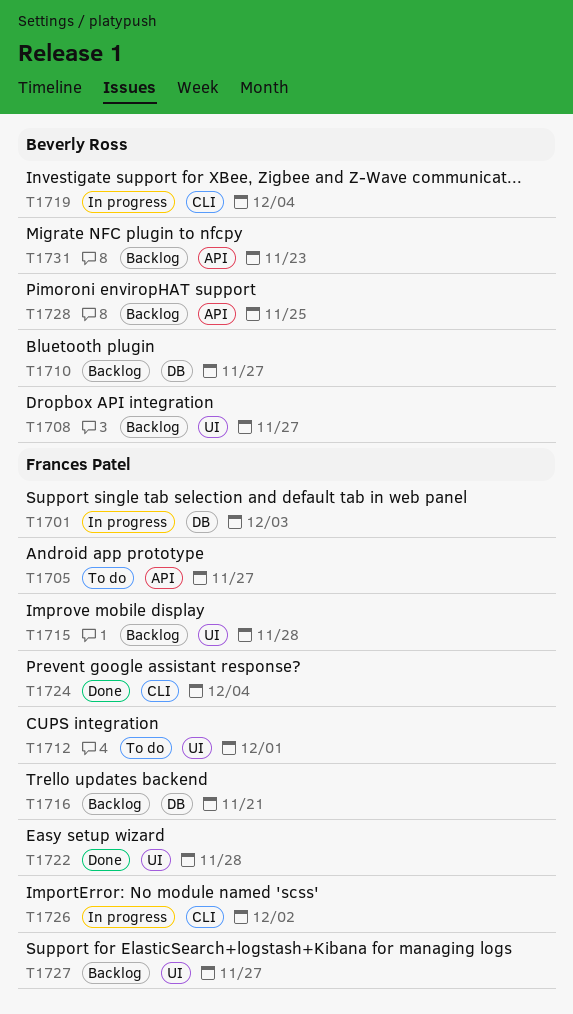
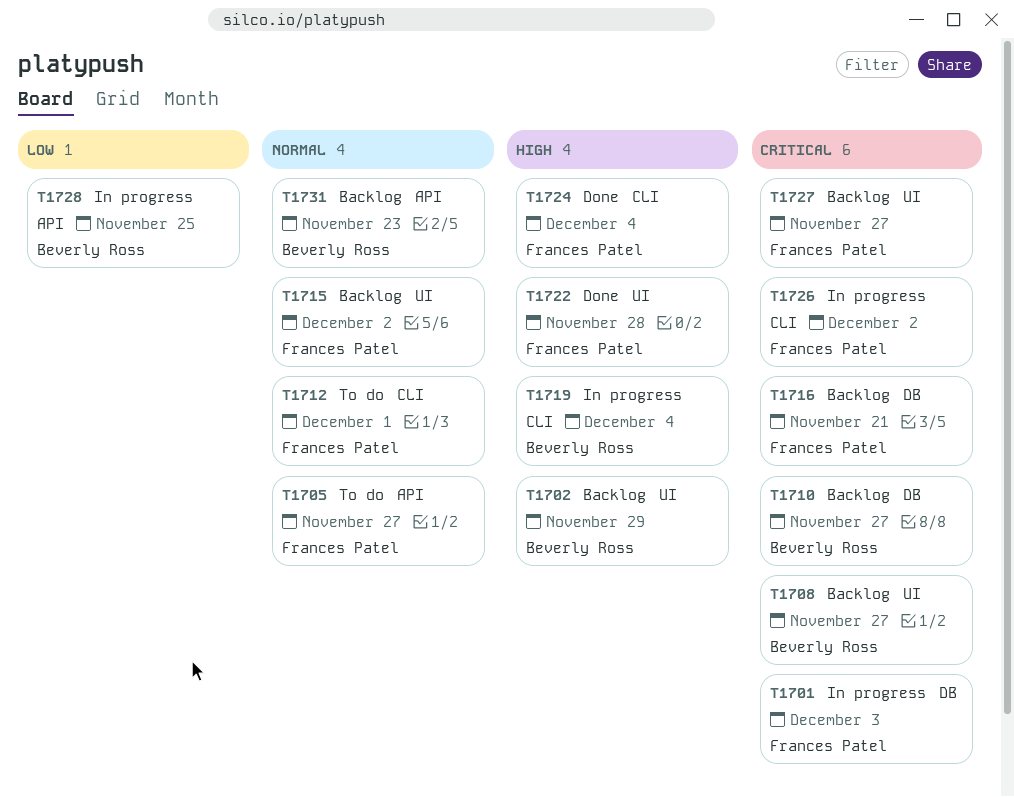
T1702: none -> present
T1712, label: UI -> CLI
T1715, due: Nov 28 -> Dec 2
T1728, status: Backlog -> In progress

